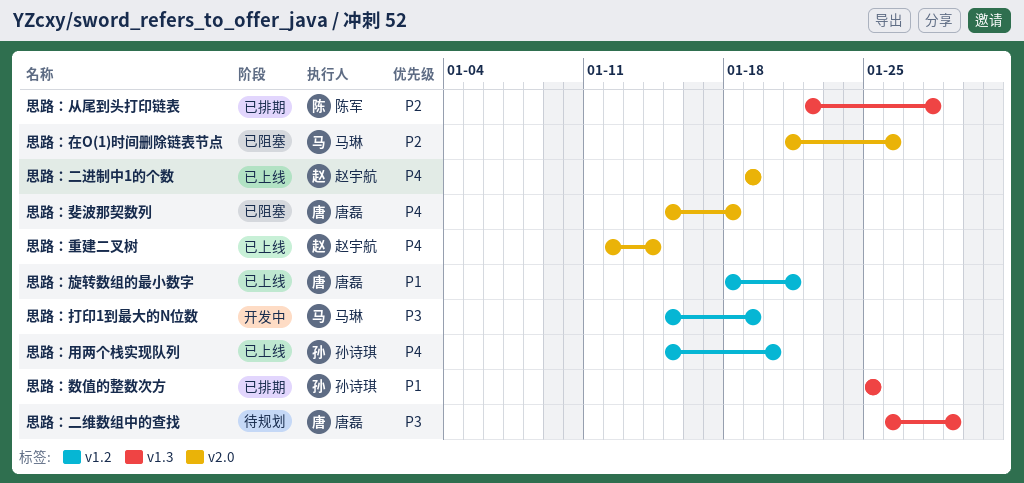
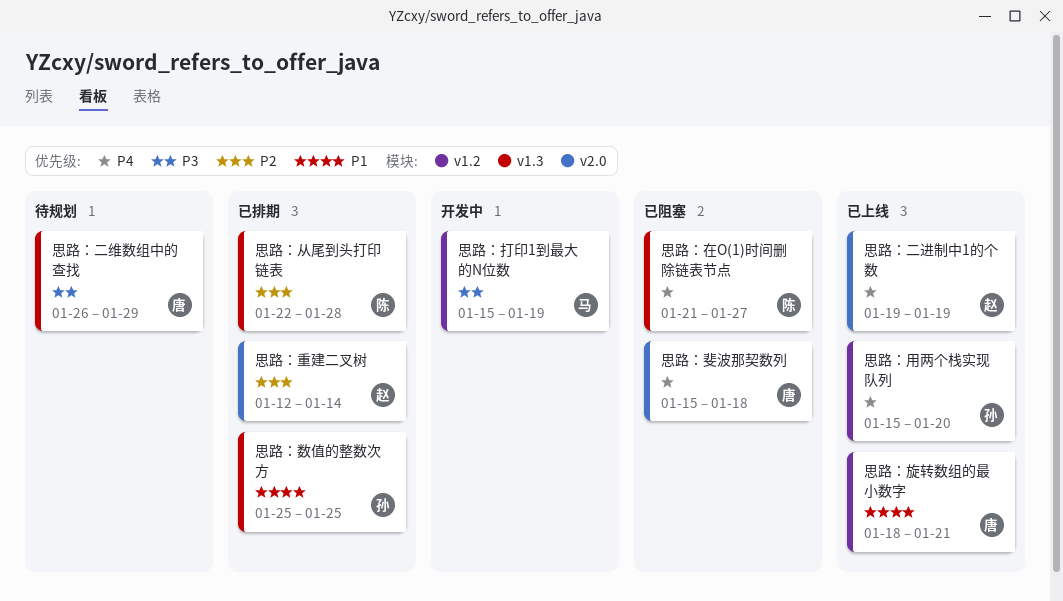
思路：在O(1)时间删除链表节点, owner: 马琳 -> 陈军
思路：在O(1)时间删除链表节点, priority: P2 -> P4
思路：在O(1)时间删除链表节点, label: v2.0 -> v1.3
思路：在O(1)时间删除链表节点, due: Jan 26 -> Jan 27
思路：重建二叉树, status: 已上线 -> 已排期
思路：重建二叉树, priority: P4 -> P2

